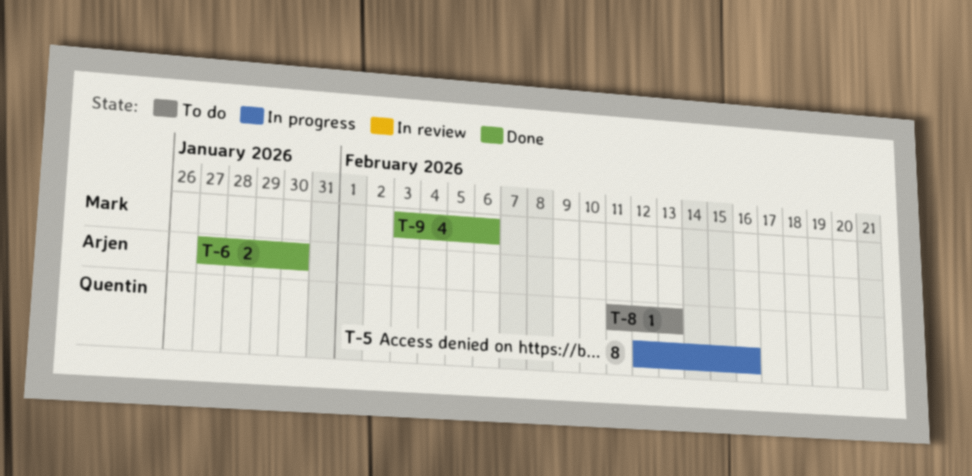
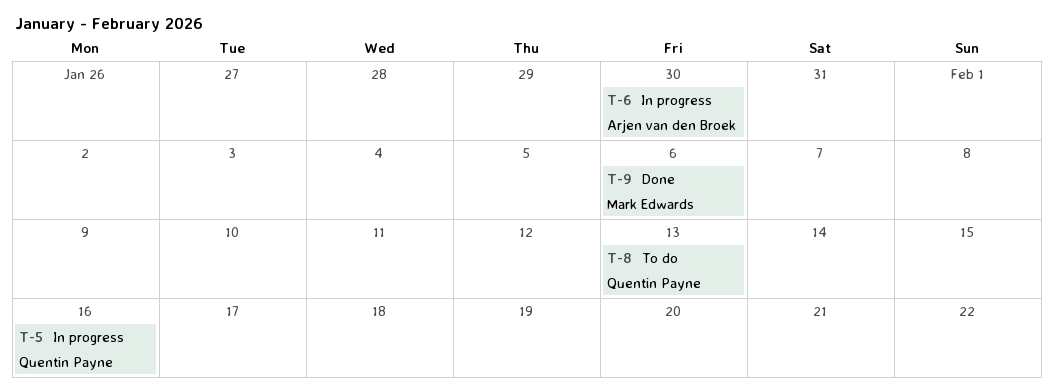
T-6, status: Done -> In progress

